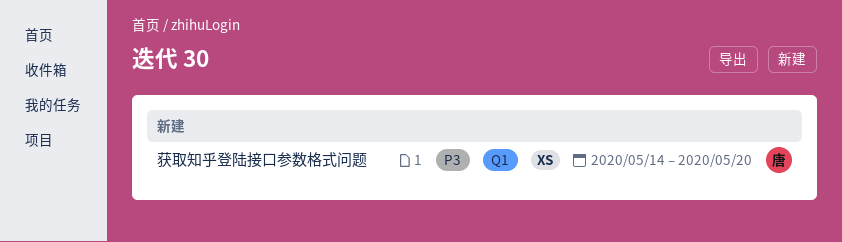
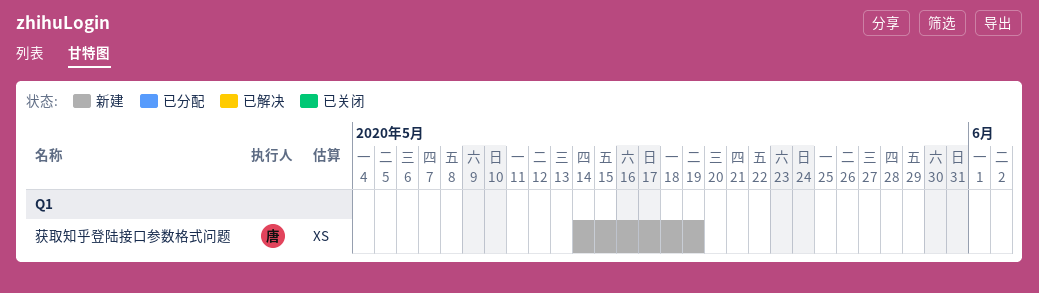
获取知乎登陆接口参数格式问题, due: May 20 -> May 19

